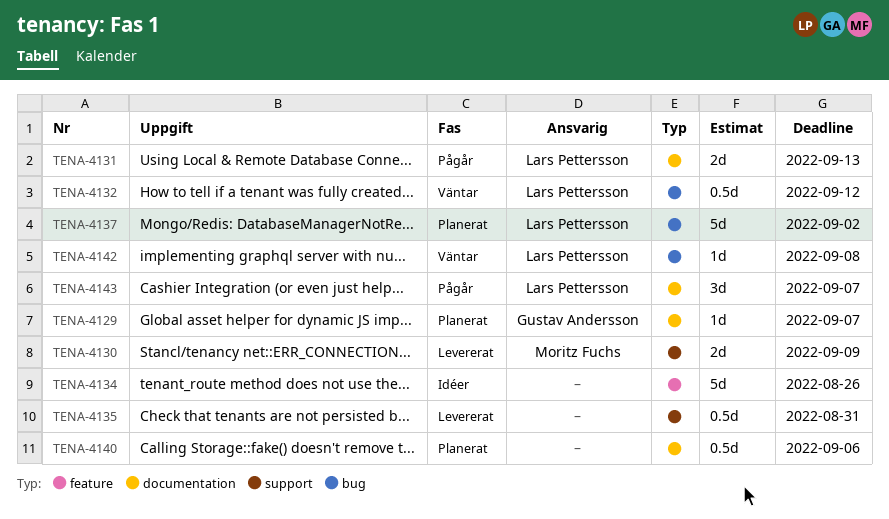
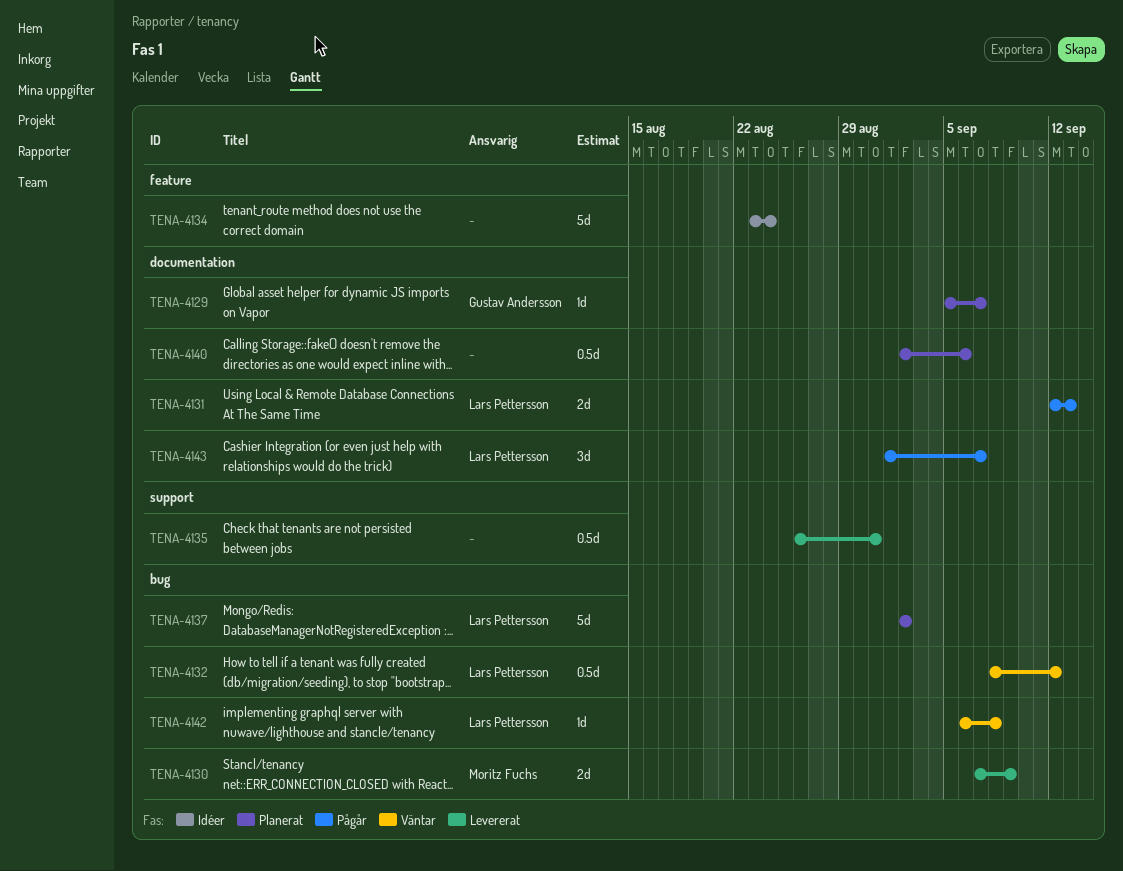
TENA-4130, label: support -> bug
TENA-4134, due: Aug 26 -> Aug 24

